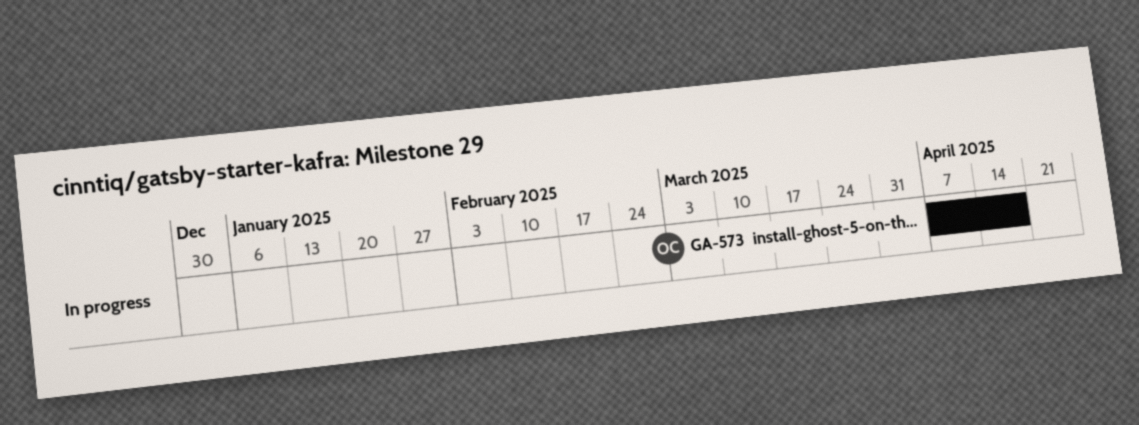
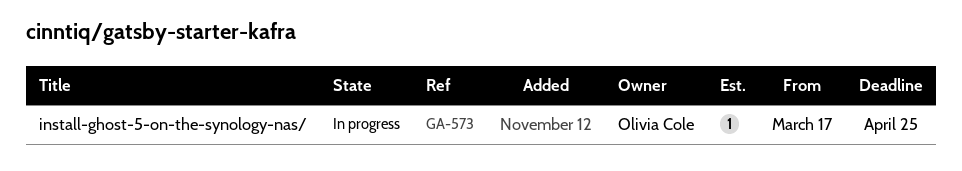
GA-573, start: Apr 7 -> Mar 17
GA-573, due: Apr 18 -> Apr 25

